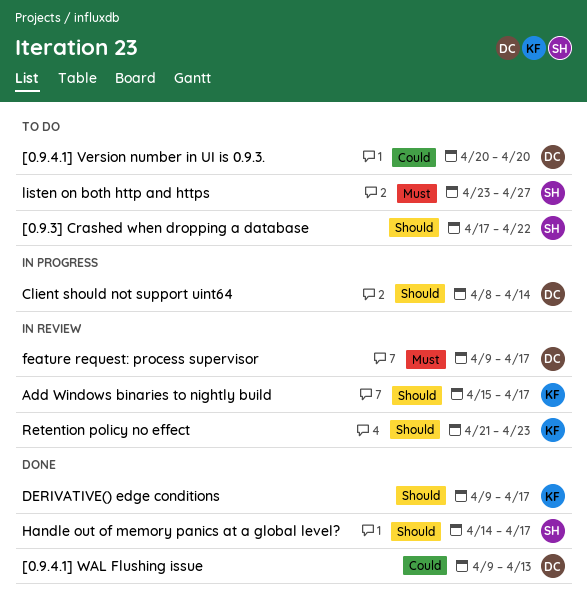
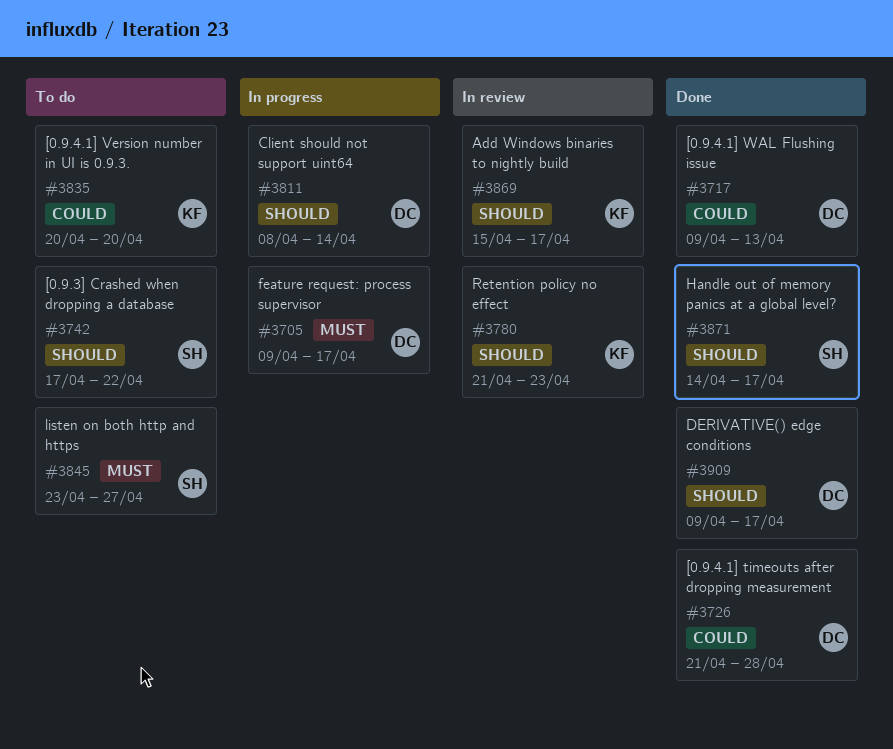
[0.9.4.1] timeouts after dropping measurement: none -> present
[0.9.4.1] Version number in UI is 0.9.3., owner: DC -> KF
DERIVATIVE() edge conditions, owner: KF -> DC
feature request: process supervisor, status: In review -> In progress

